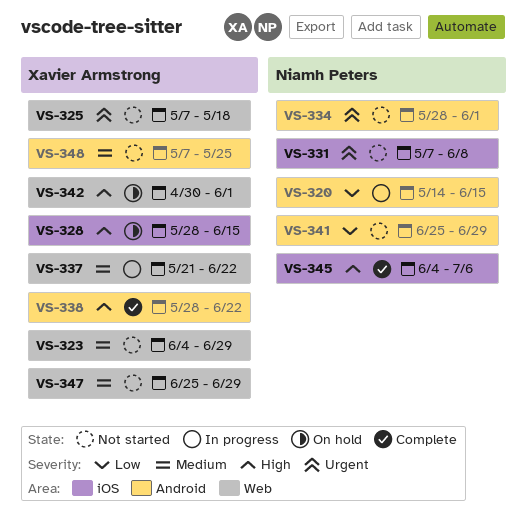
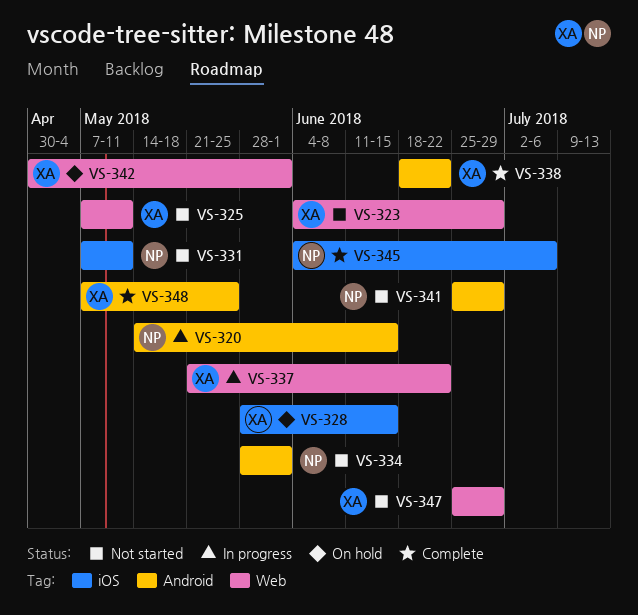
VS-325, due: May 18 -> May 11
VS-331, due: Jun 8 -> May 11
VS-338, start: May 28 -> Jun 18
VS-348, status: Not started -> Complete

